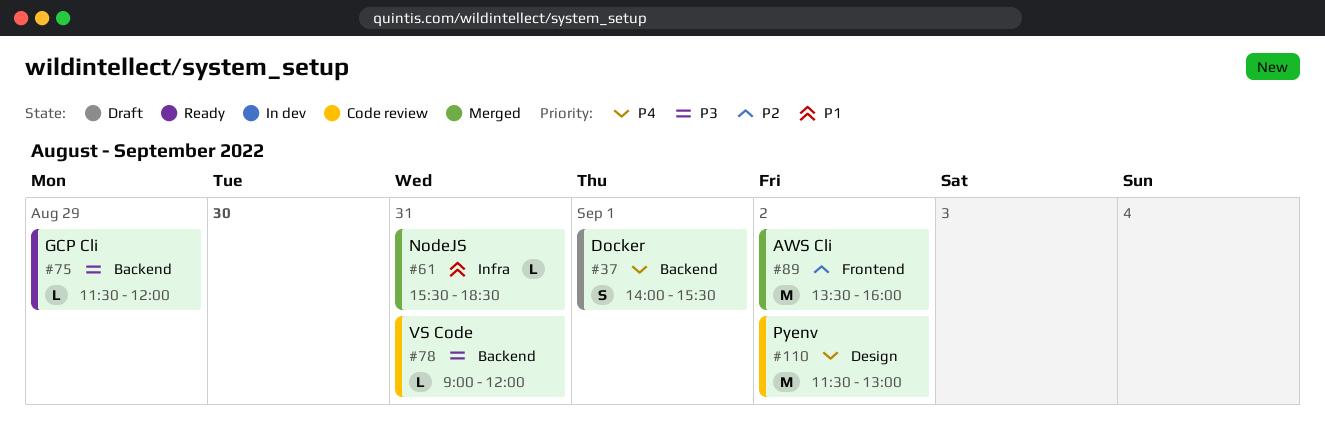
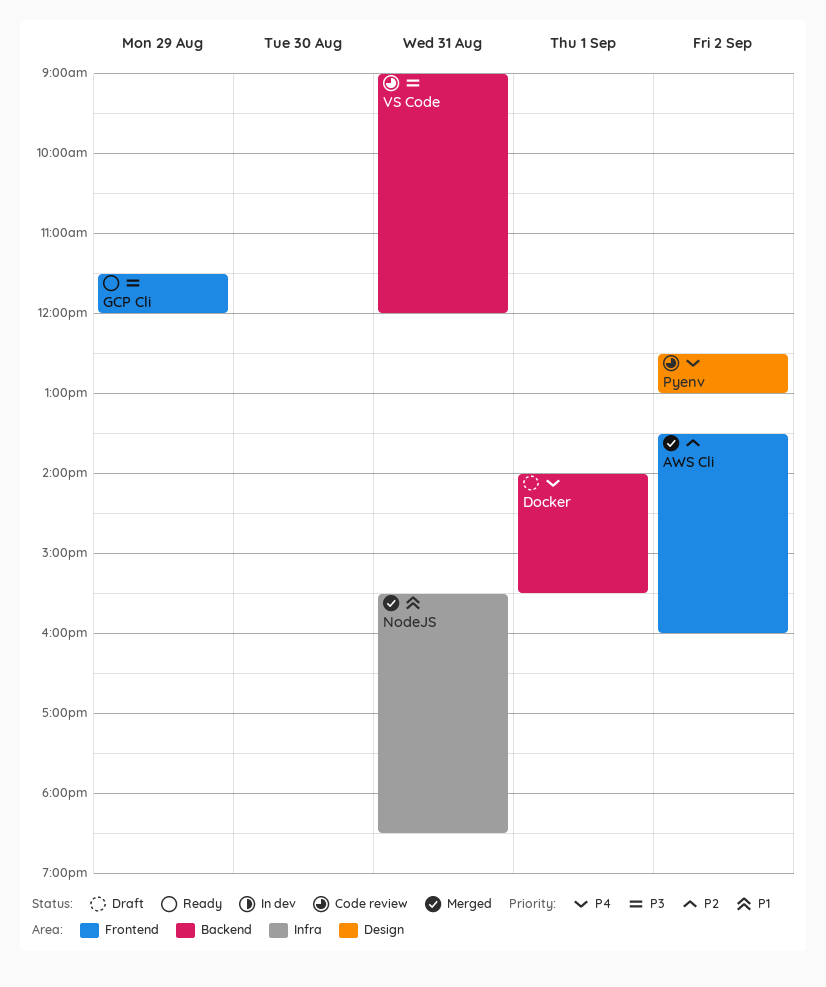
GCP Cli, label: Backend -> Frontend
Pyenv, begins: 11:30 -> 12:30

